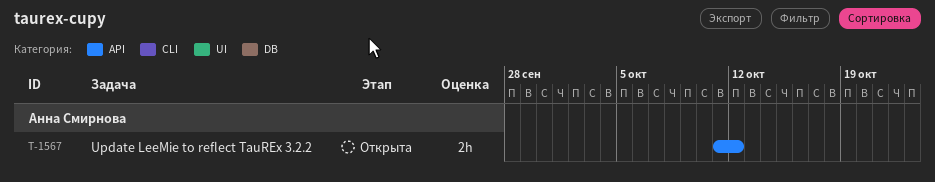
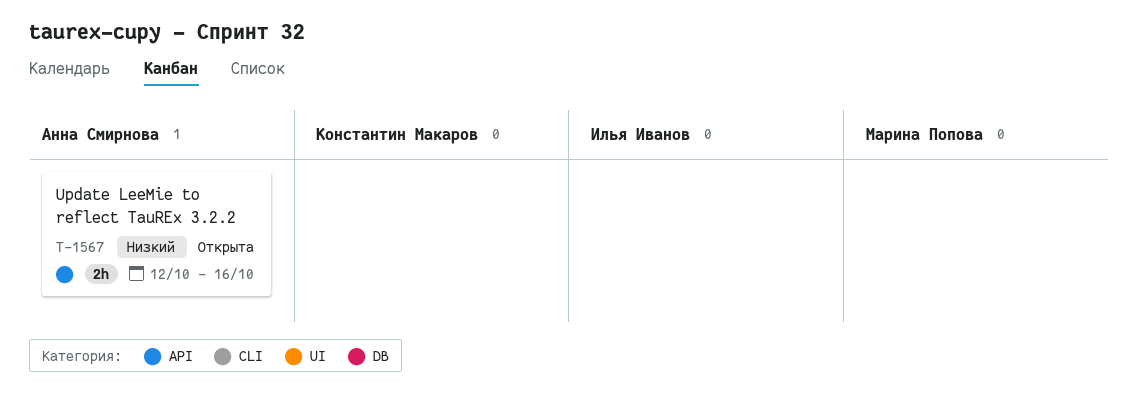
T-1567, start: Oct 11 -> Oct 12
T-1567, due: Oct 12 -> Oct 16

